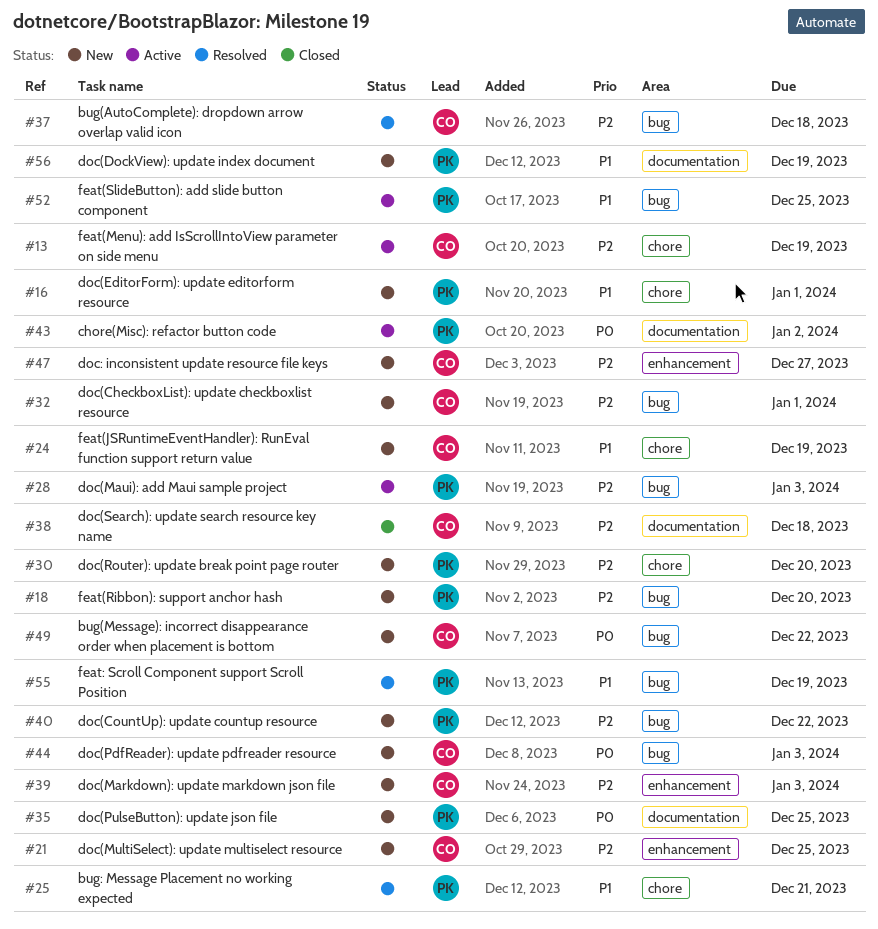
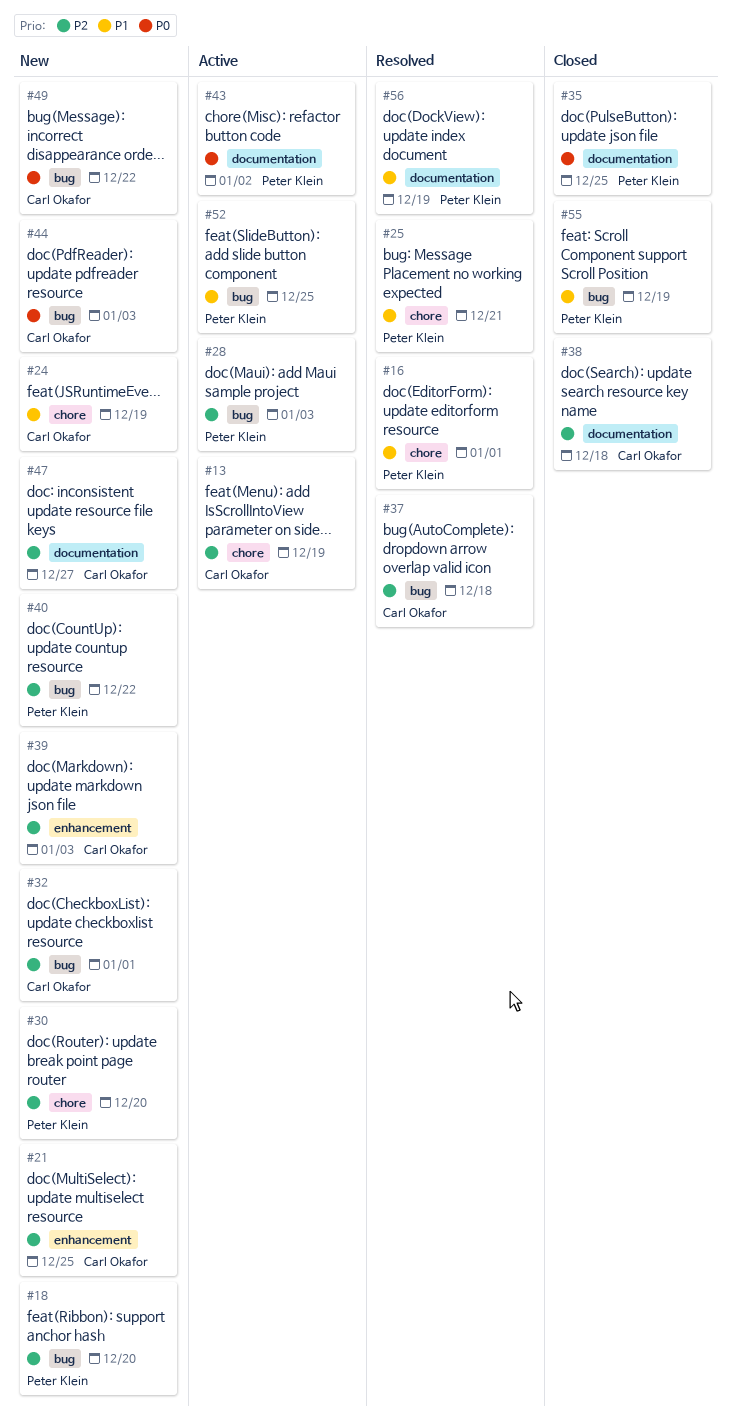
#16, status: New -> Resolved
#35, status: New -> Closed
#47, label: enhancement -> documentation
#55, status: Resolved -> Closed
#56, status: New -> Resolved

